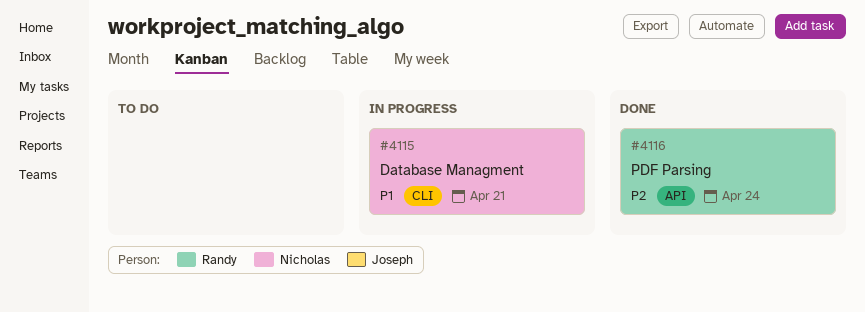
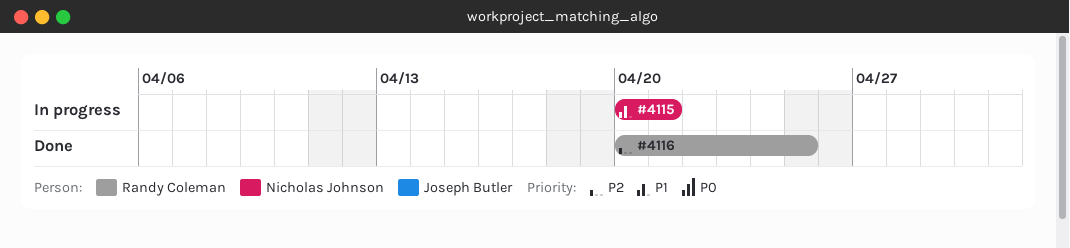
#4116, due: Apr 24 -> Apr 25

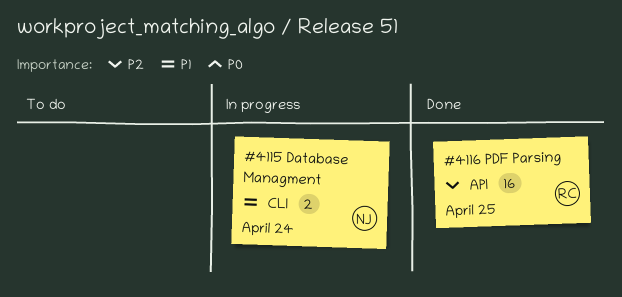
#4115, due: Apr 21 -> Apr 24

